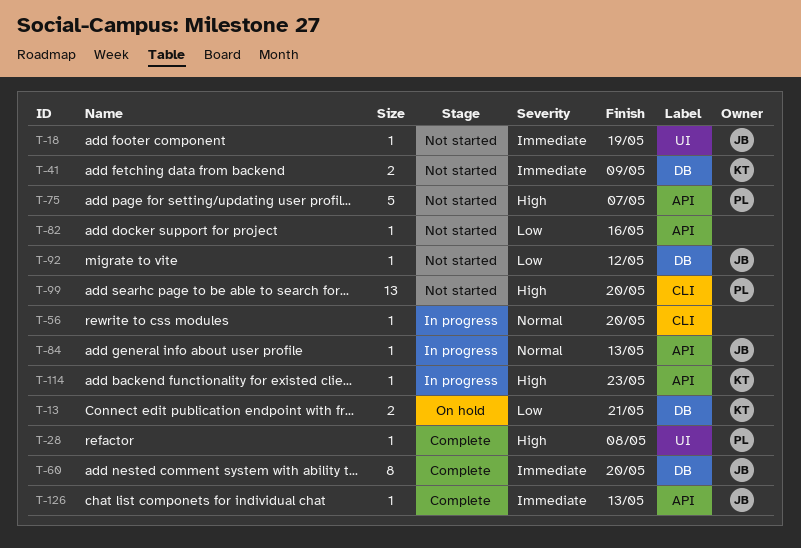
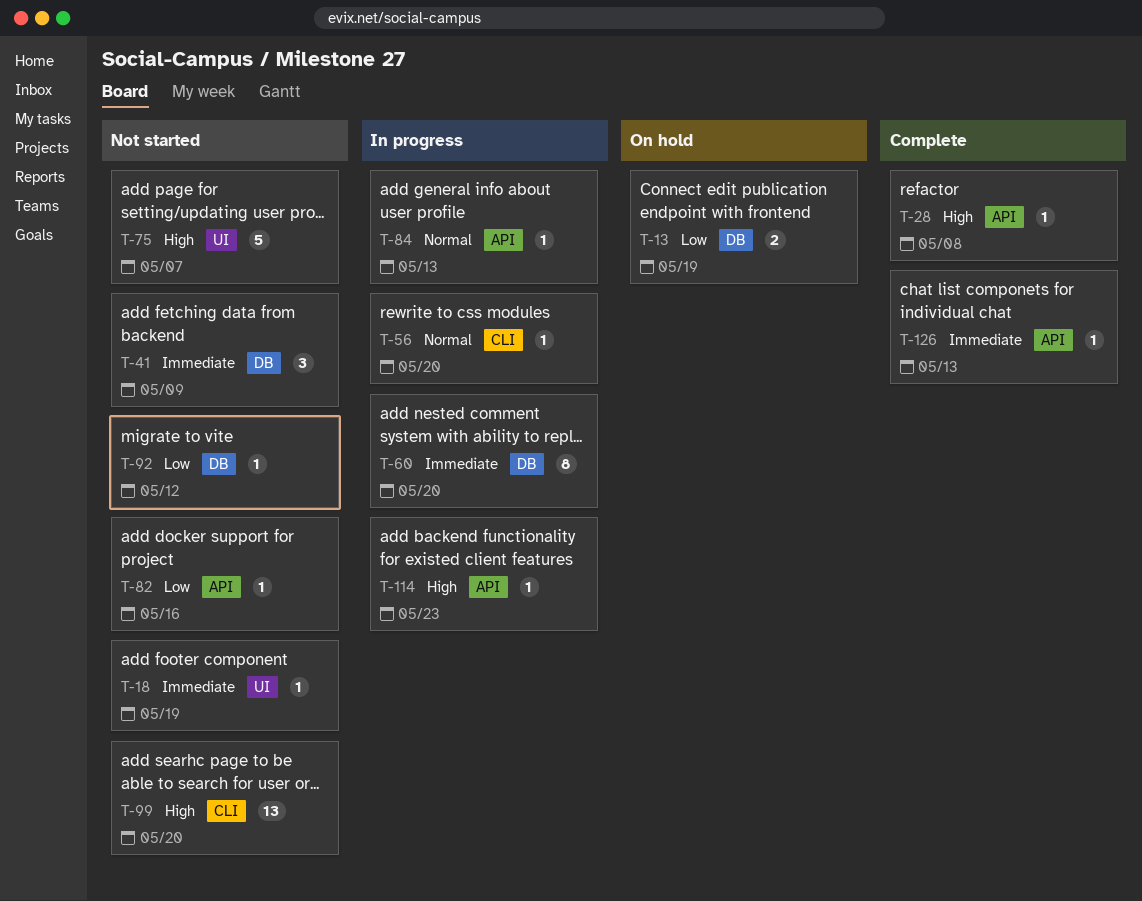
T-13, due: May 21 -> May 19
T-28, label: UI -> API
T-41, estimate: 2 -> 3
T-60, status: Complete -> In progress
T-75, label: API -> UI

